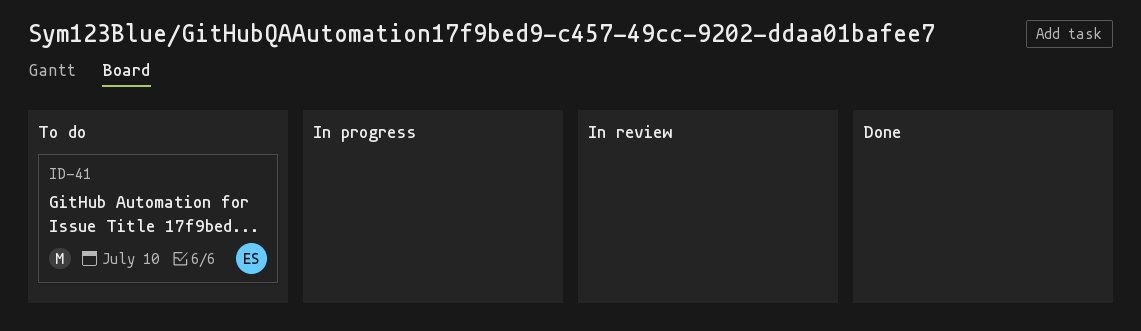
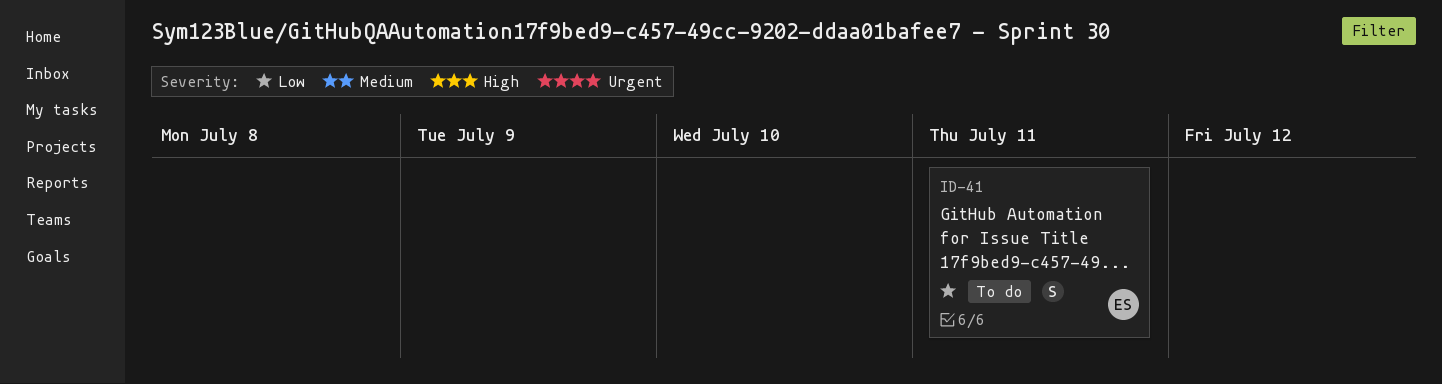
ID-41, estimate: M -> S
ID-41, due: Jul 10 -> Jul 11

